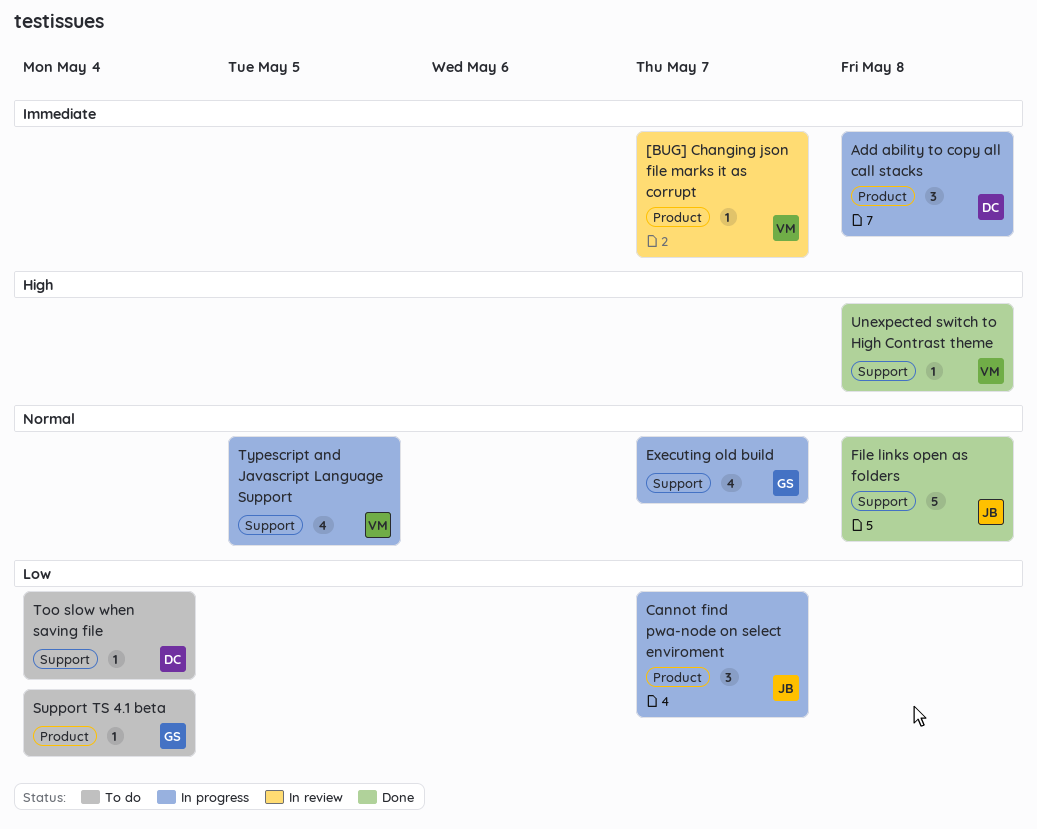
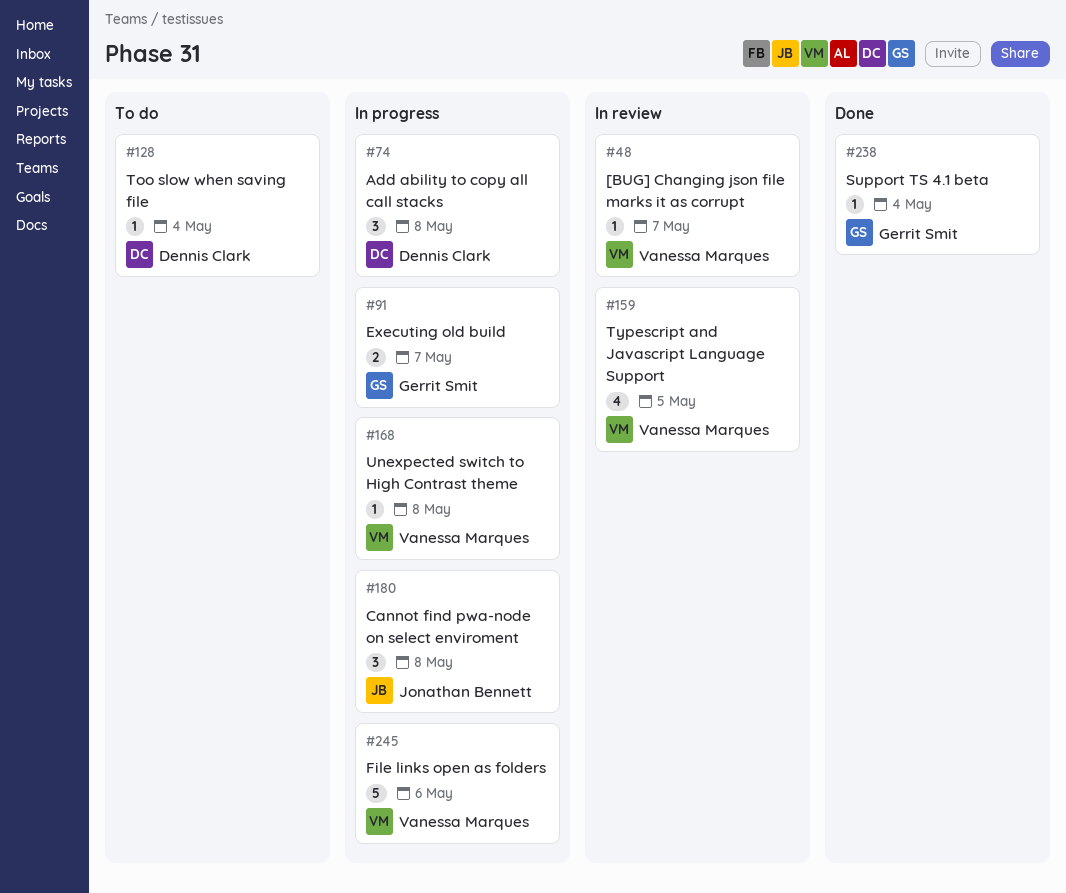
Cannot find pwa-node on select enviroment, due: May 7 -> May 8
Executing old build, estimate: 4 -> 2
File links open as folders, status: Done -> In progress
File links open as folders, owner: Jonathan Bennett -> Vanessa Marques
File links open as folders, due: May 8 -> May 6
Support TS 4.1 beta, status: To do -> Done
Typescript and Javascript Language Support, status: In progress -> In review
Unexpected switch to High Contrast theme, status: Done -> In progress

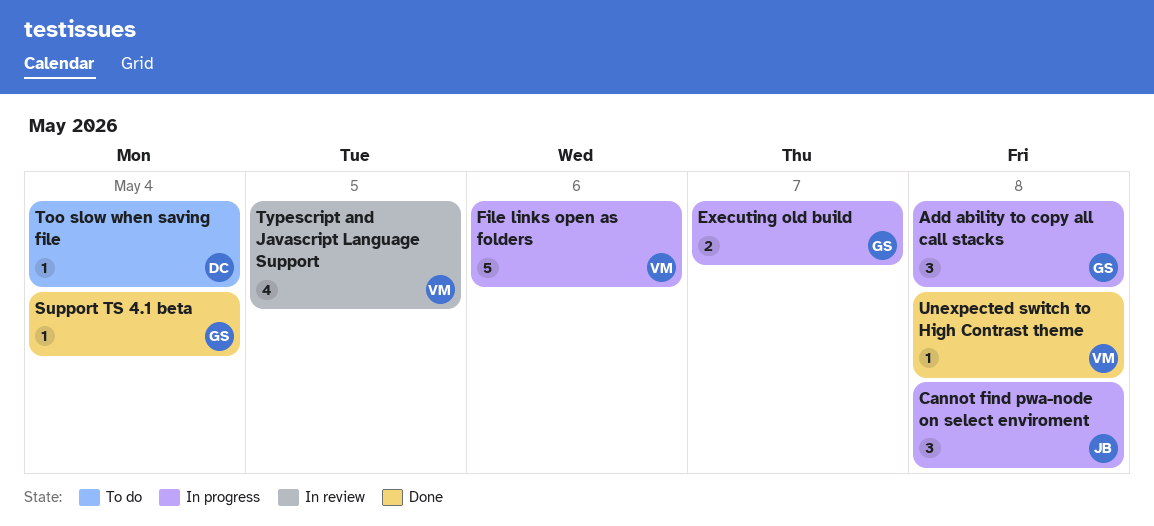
[BUG] Changing json file marks it as corrupt: present -> none
Add ability to copy all call stacks, owner: Dennis Clark -> Gerrit Smit
Unexpected switch to High Contrast theme, status: In progress -> Done

